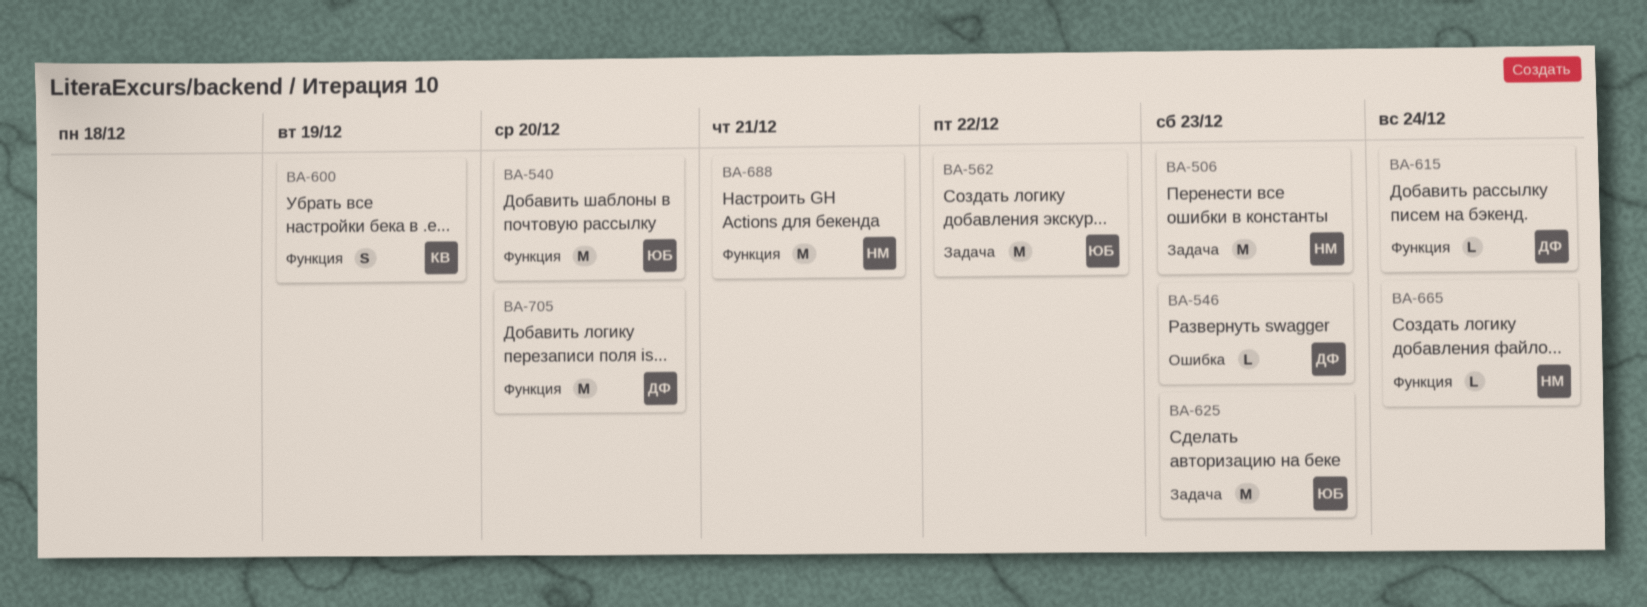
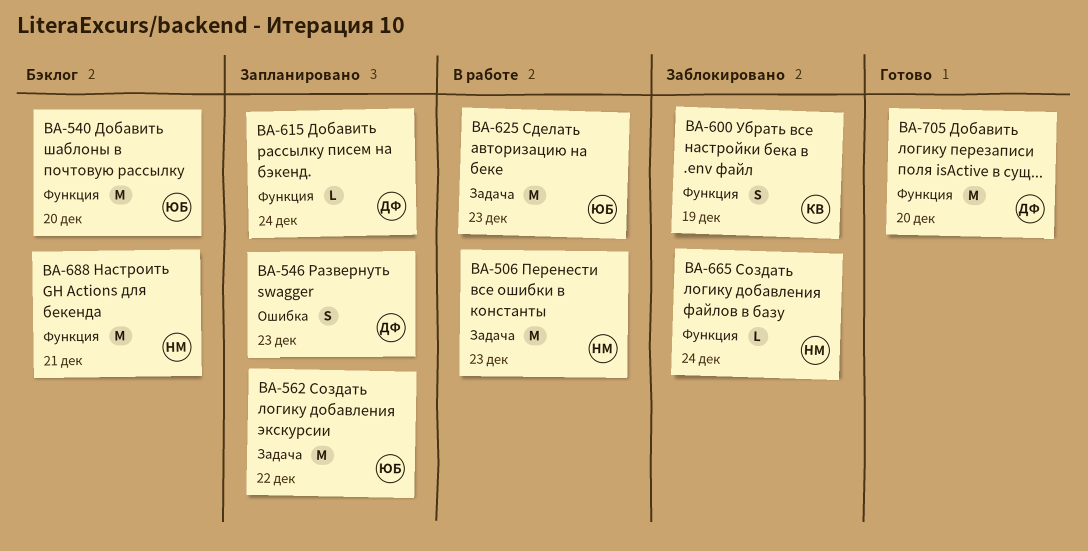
BA-546, estimate: L -> S

